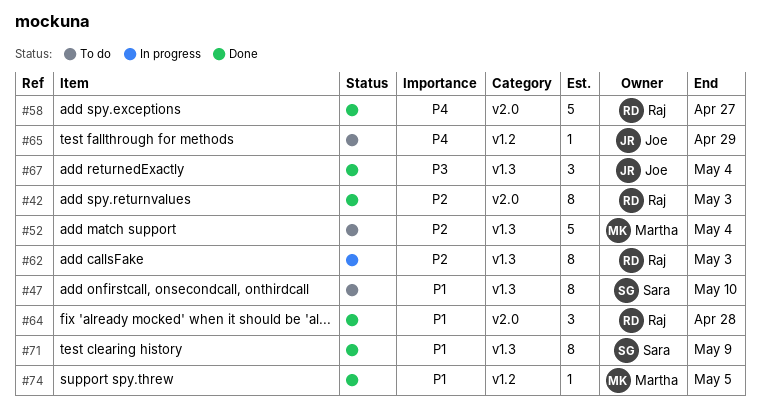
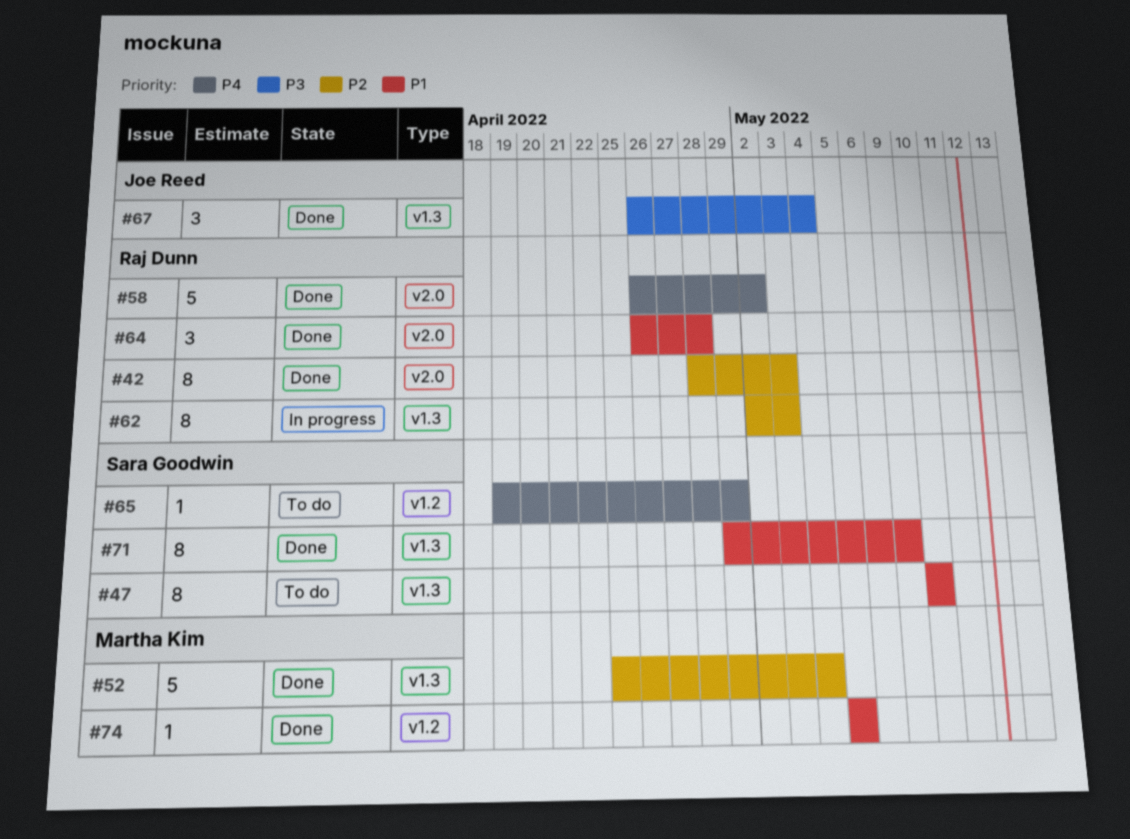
#52, status: To do -> Done
#58, due: Apr 27 -> May 2
#65, owner: Joe Reed -> Sara Goodwin

